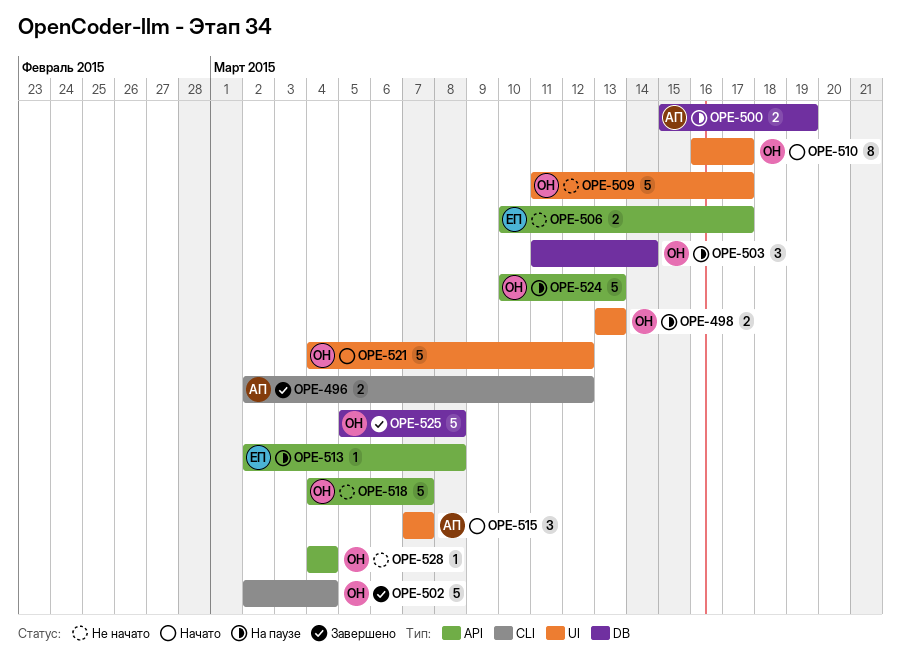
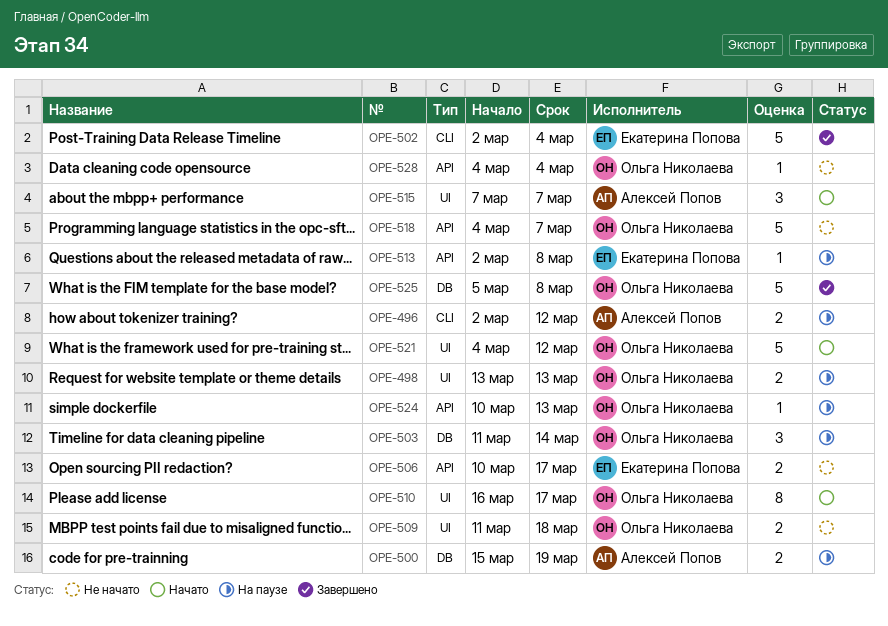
OPE-496, status: Завершено -> На паузе
OPE-502, owner: Ольга Николаева -> Екатерина Попова
OPE-509, estimate: 5 -> 2
OPE-509, due: Mar 17 -> Mar 18
OPE-524, estimate: 5 -> 1

